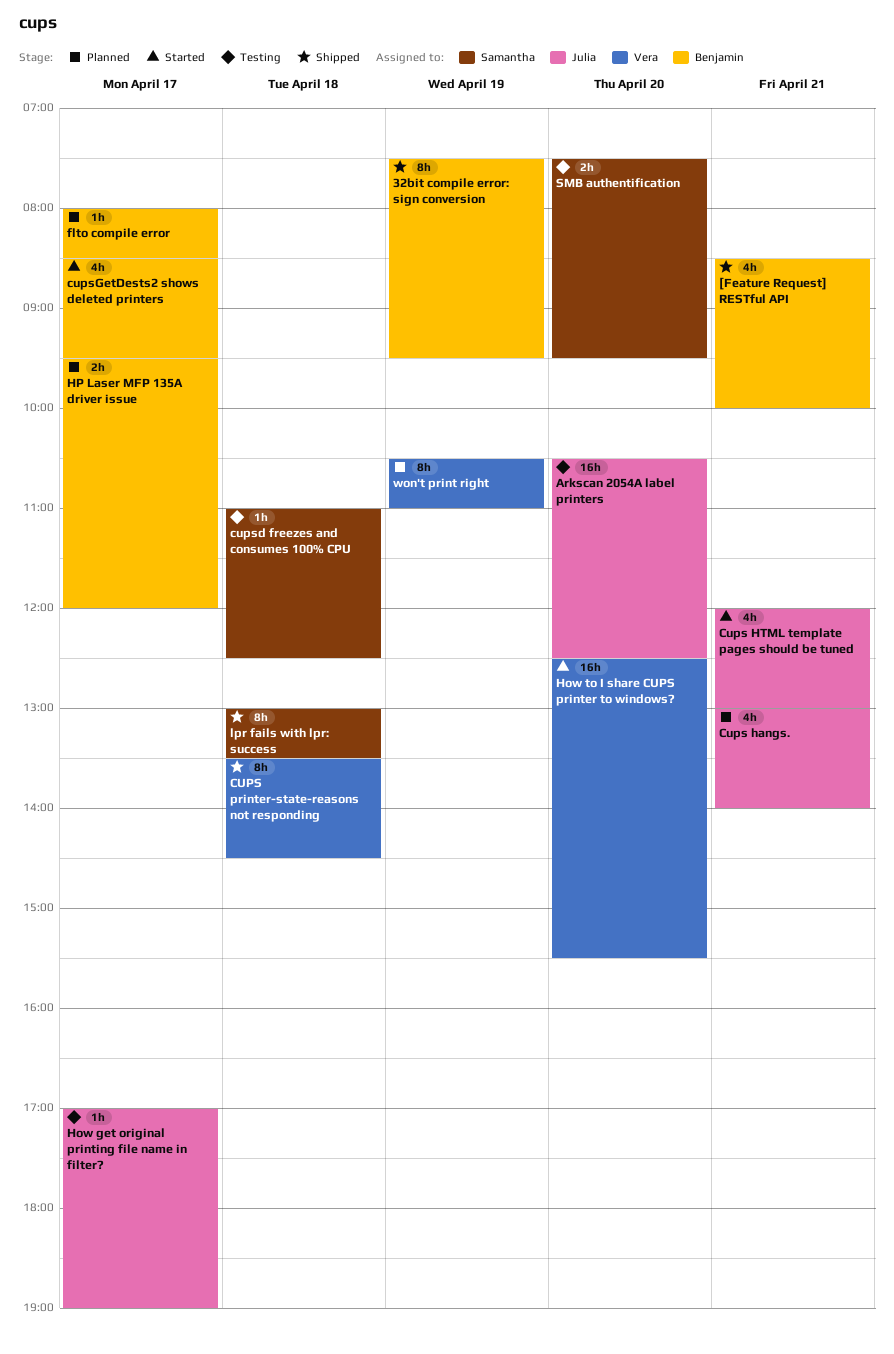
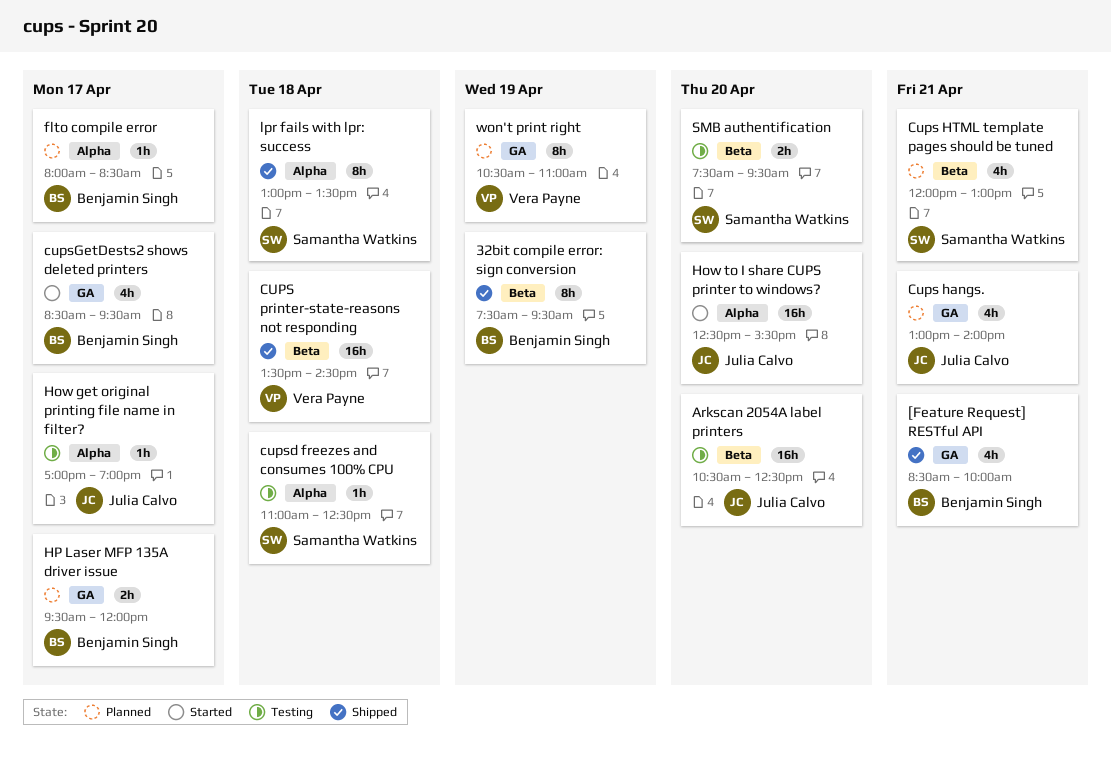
Cups HTML template pages should be tuned, status: Started -> Planned
Cups HTML template pages should be tuned, owner: Julia Calvo -> Samantha Watkins
CUPS printer-state-reasons not responding, estimate: 8h -> 16h
How to I share CUPS printer to windows?, owner: Vera Payne -> Julia Calvo

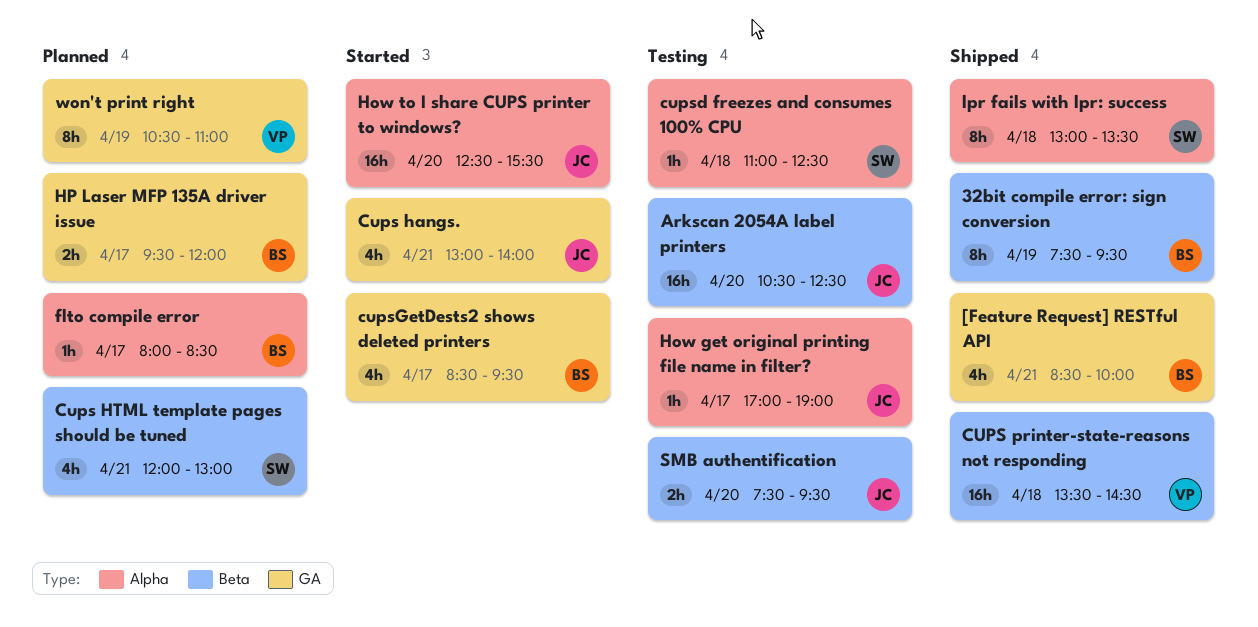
Cups hangs., status: Planned -> Started
SMB authentification, owner: Samantha Watkins -> Julia Calvo

